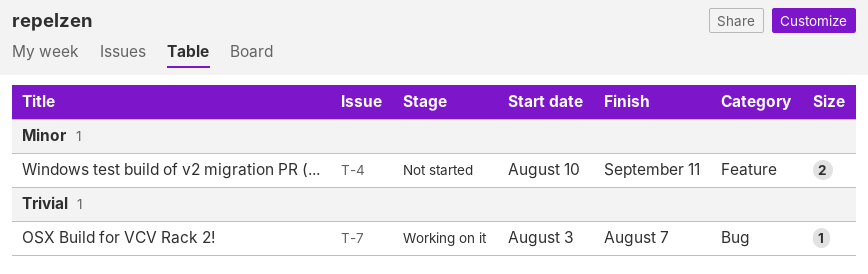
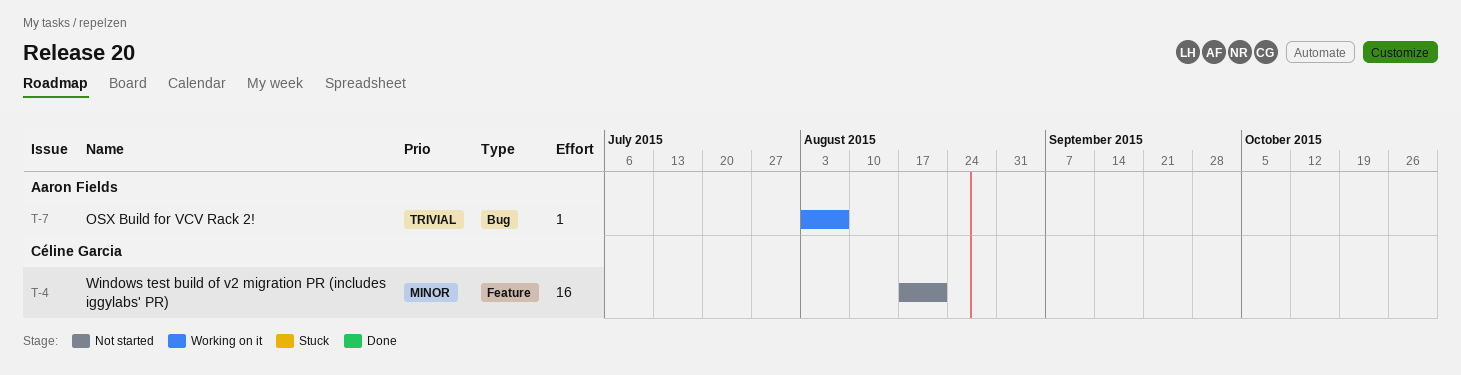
T-4, estimate: 2 -> 16
T-4, start: Aug 10 -> Aug 17
T-4, due: Sep 11 -> Aug 21

